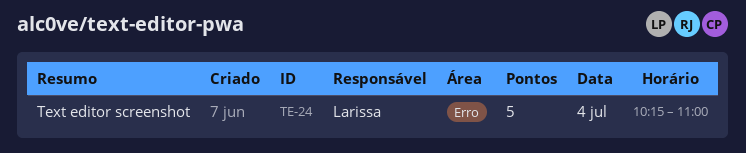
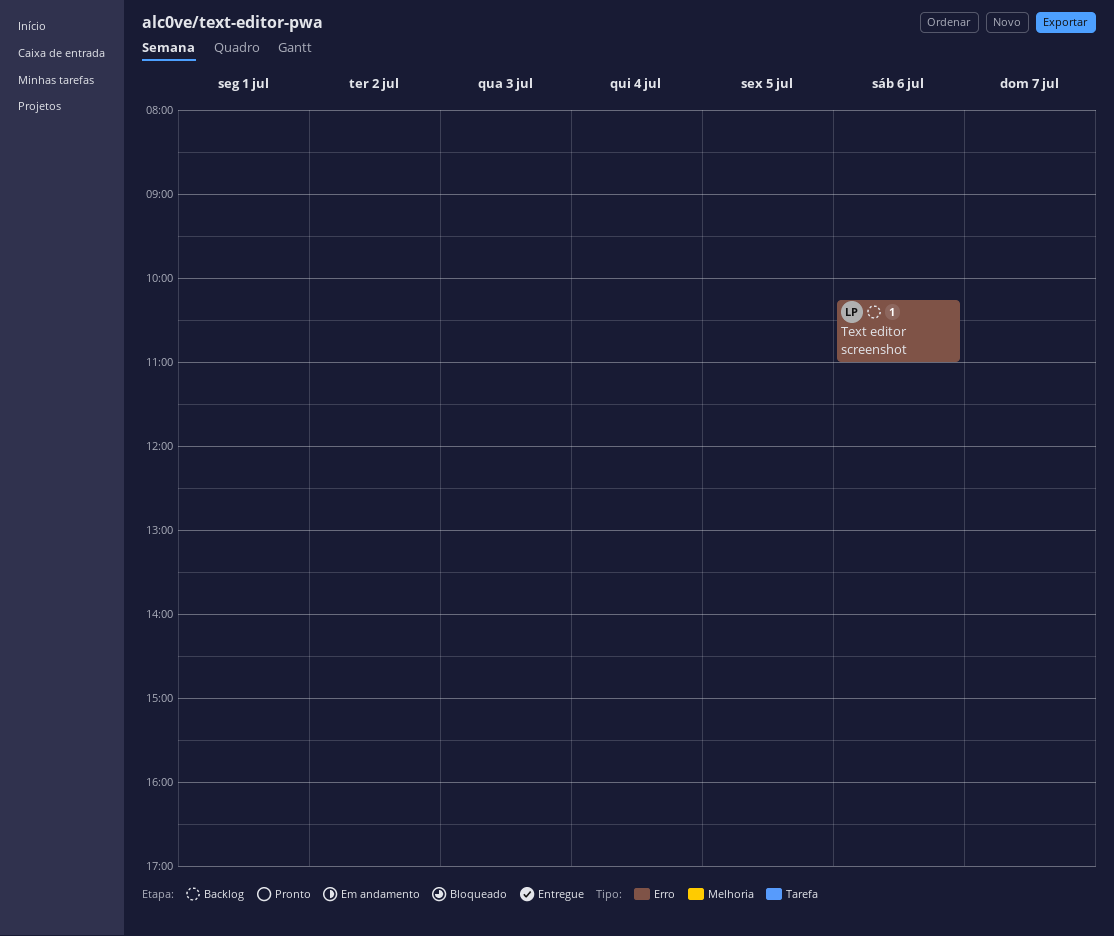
Text editor screenshot, estimate: 5 -> 1
Text editor screenshot, day: Jul 4 -> Jul 6

